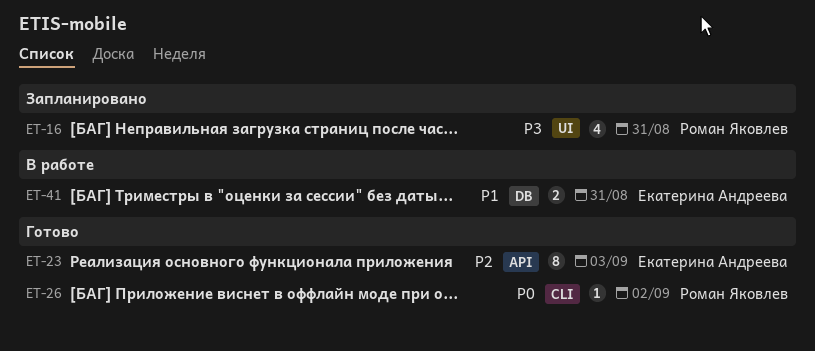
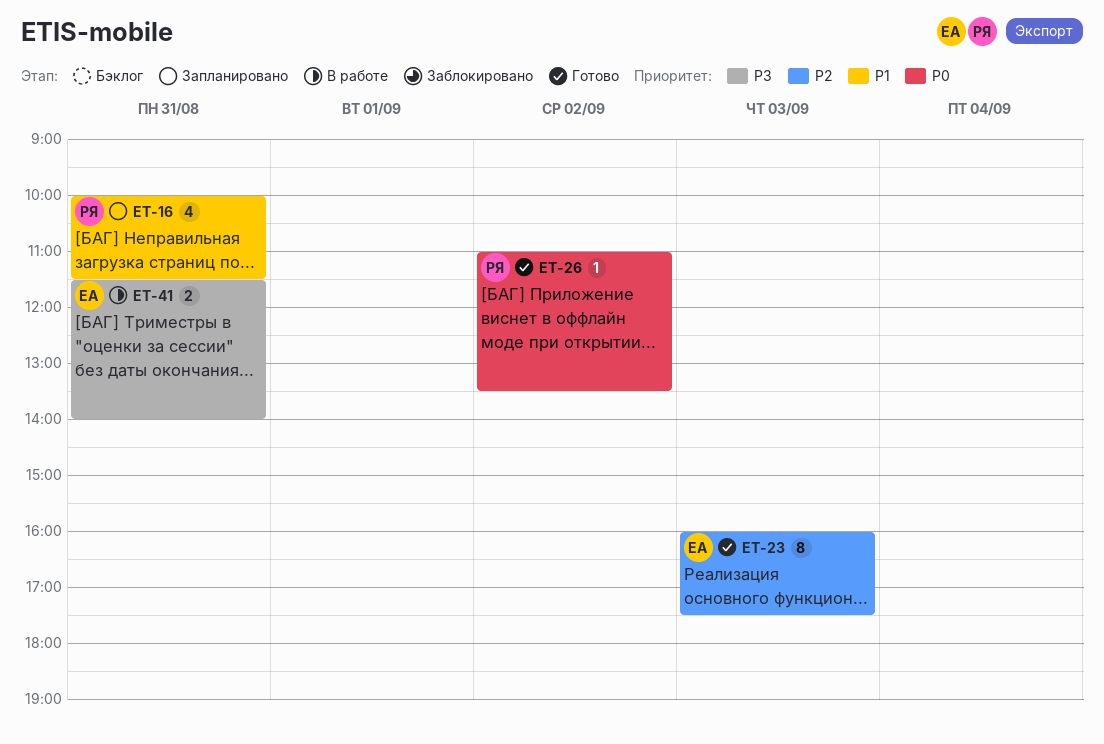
ET-16, priority: P3 -> P1
ET-41, priority: P1 -> P3

